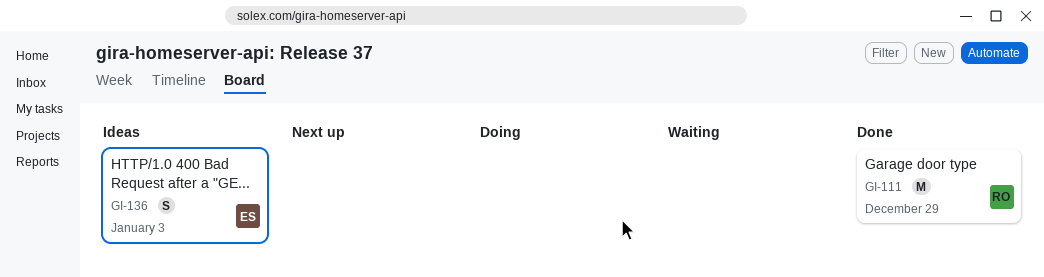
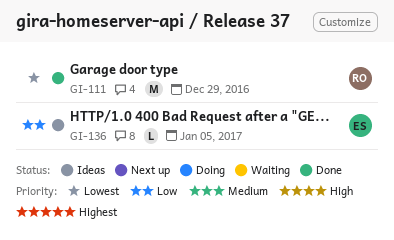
GI-136, estimate: S -> L
GI-136, due: Jan 3 -> Jan 5

